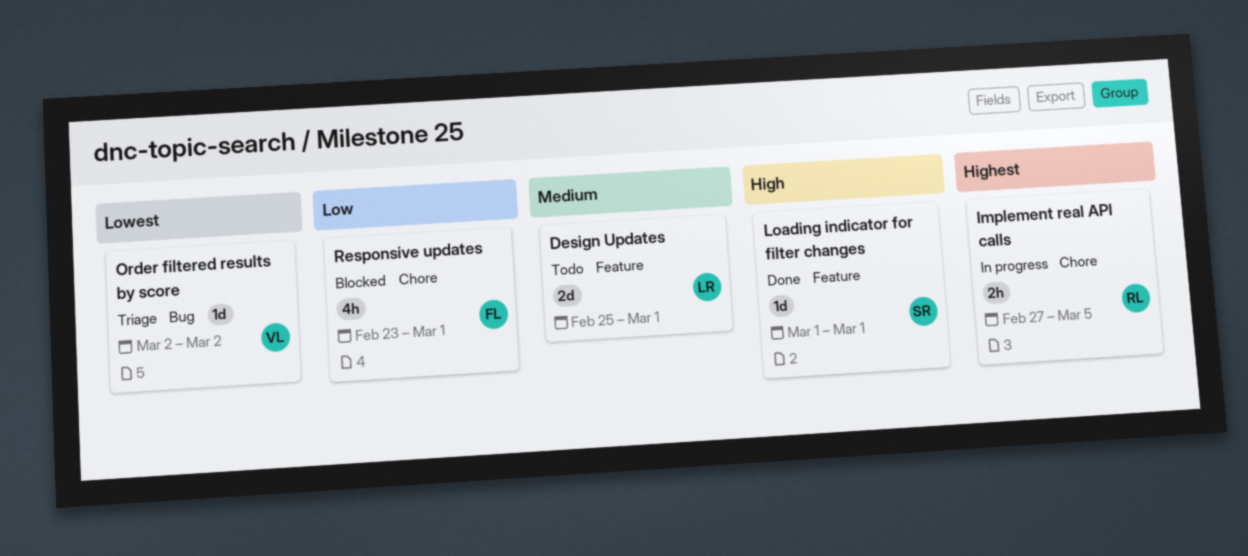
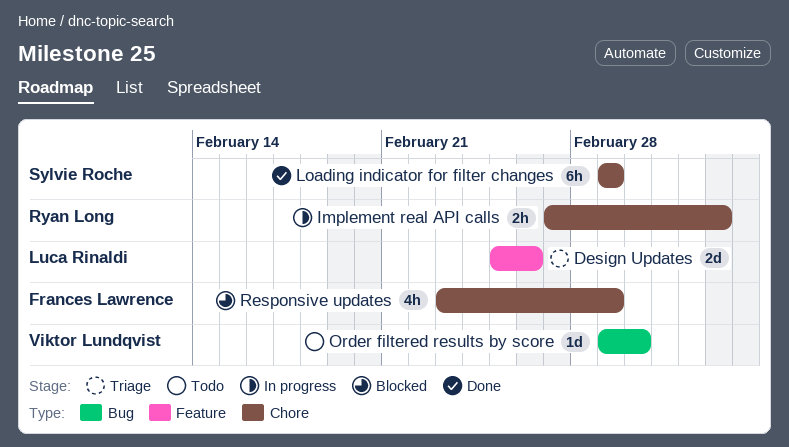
Design Updates, status: Todo -> Triage
Design Updates, due: Mar 1 -> Feb 26
Loading indicator for filter changes, label: Feature -> Chore
Loading indicator for filter changes, estimate: 1d -> 6h
Order filtered results by score, status: Triage -> Todo
Order filtered results by score, start: Mar 2 -> Mar 1

